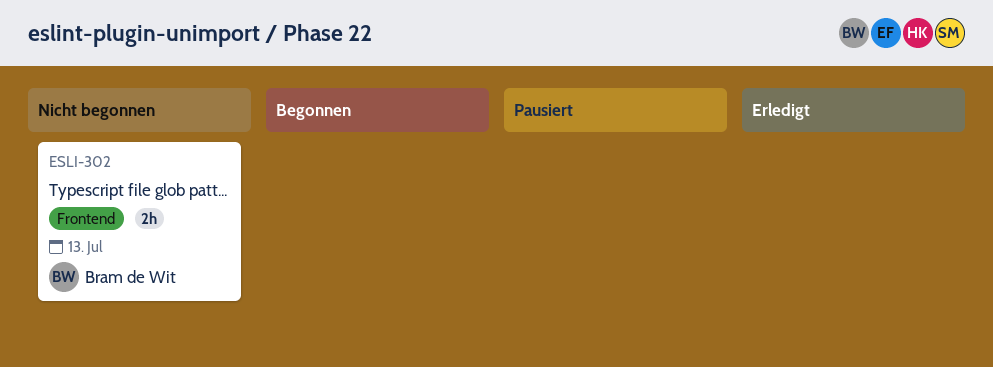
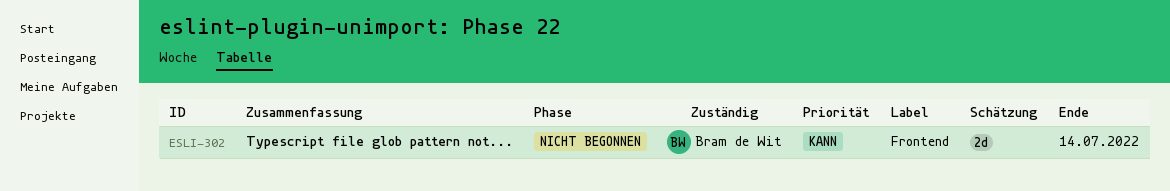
ESLI-302, estimate: 2h -> 2d
ESLI-302, due: Jul 13 -> Jul 14

